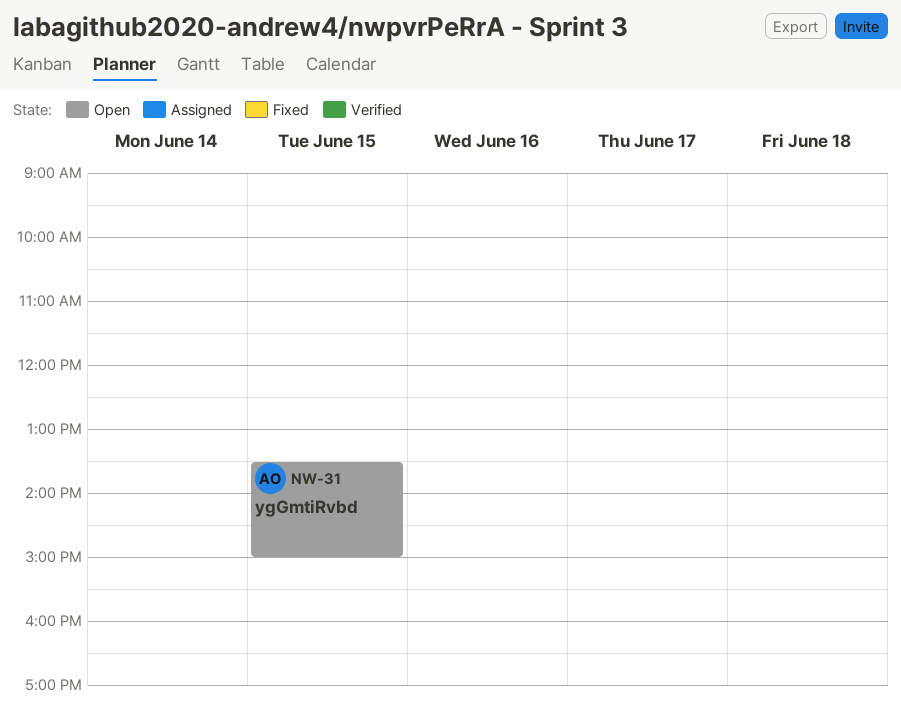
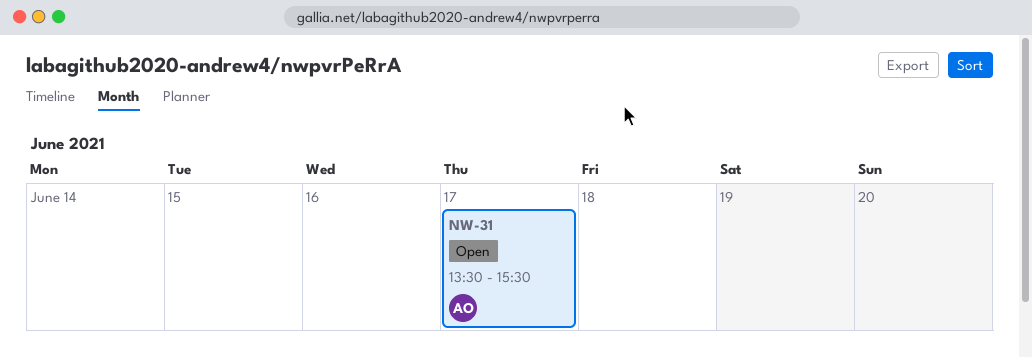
NW-31, day: Jun 15 -> Jun 17
NW-31, ends: 15:00 -> 15:30

